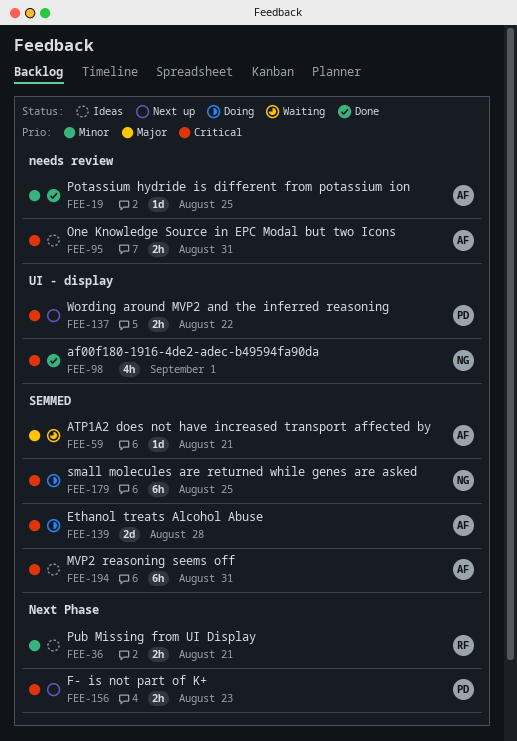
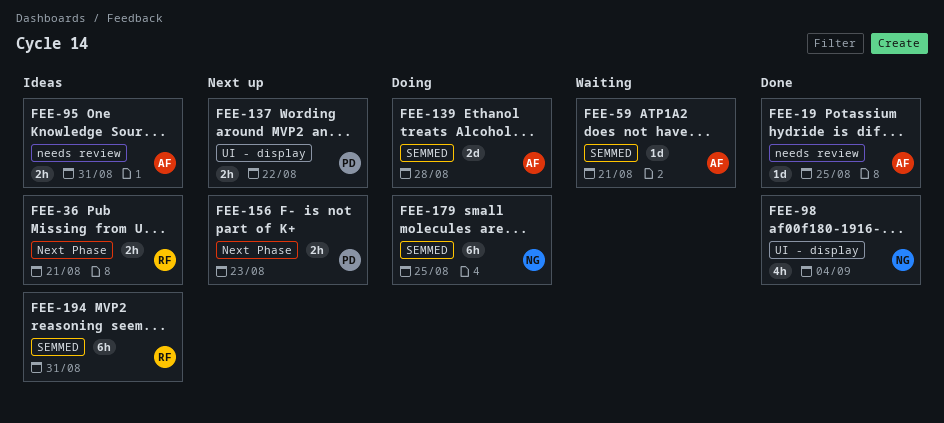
FEE-98, due: Sep 1 -> Sep 4
FEE-194, owner: AF -> RF

